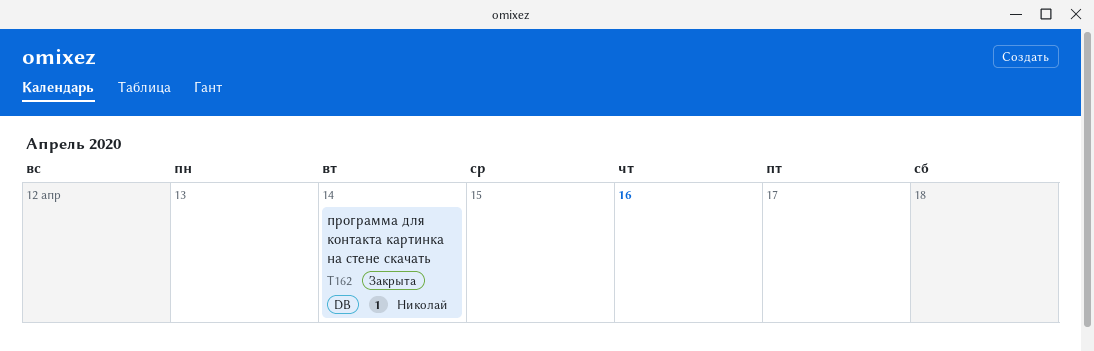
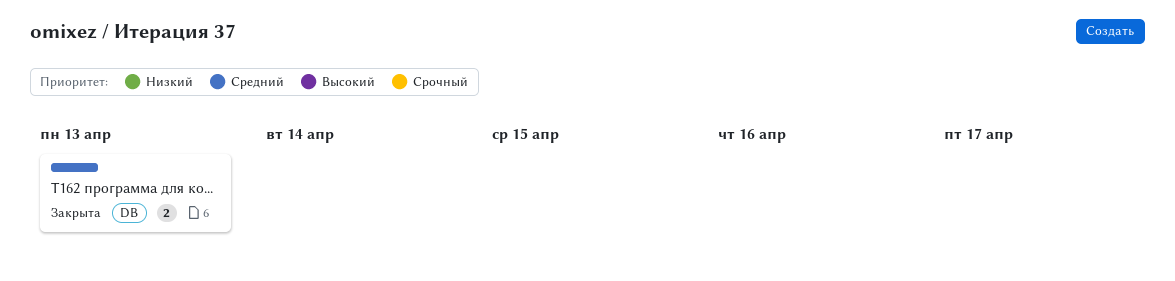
T162, estimate: 1 -> 2
T162, due: Apr 14 -> Apr 13

